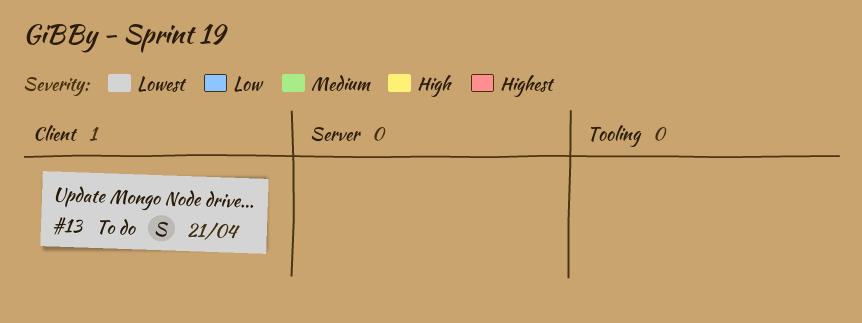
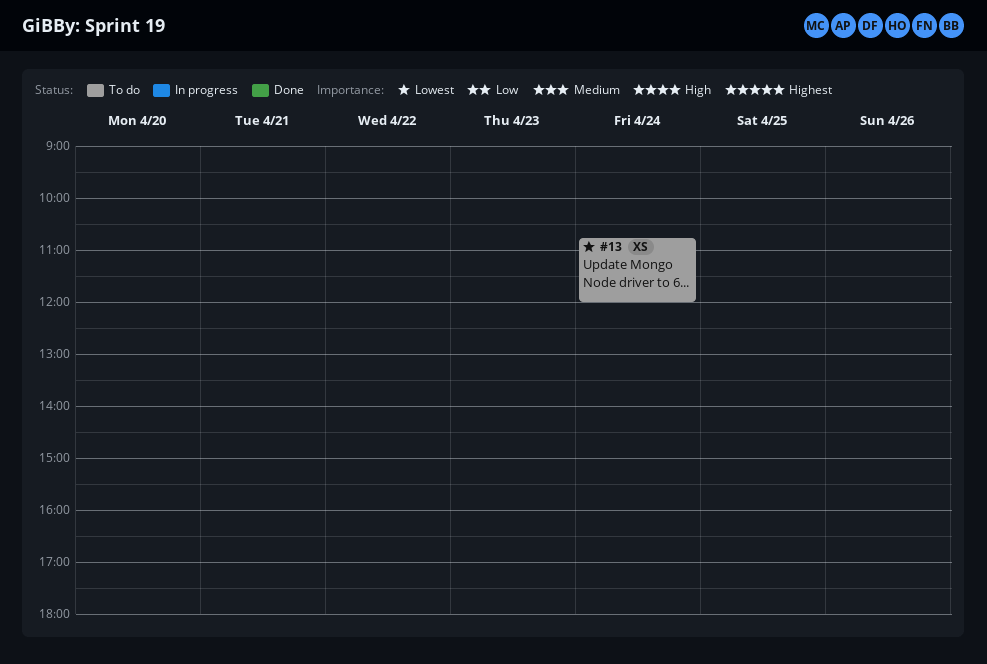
#13, estimate: S -> XS
#13, day: Apr 21 -> Apr 24

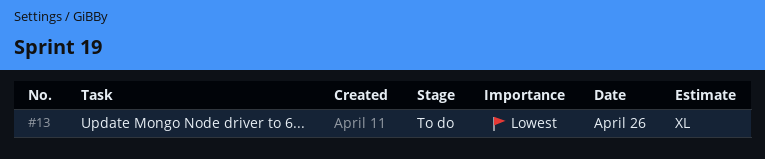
#13, estimate: XS -> XL
#13, day: Apr 24 -> Apr 26

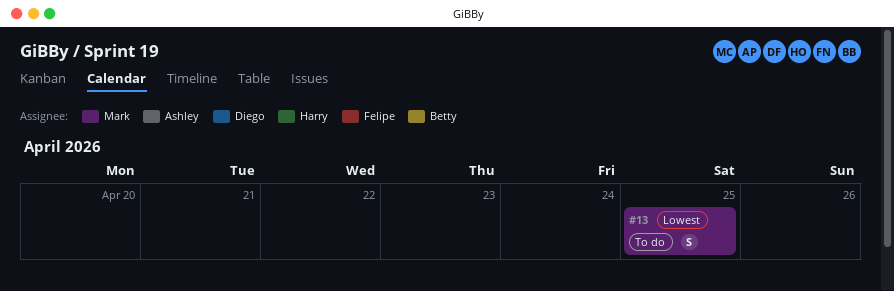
#13, estimate: XL -> S
#13, day: Apr 26 -> Apr 25

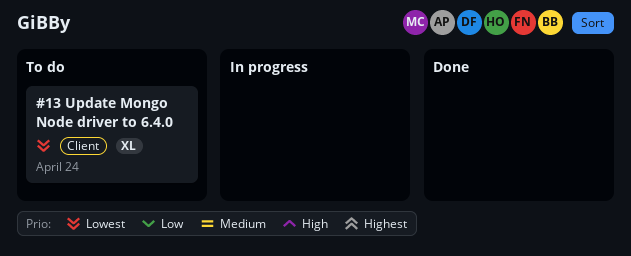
#13, estimate: S -> XL
#13, day: Apr 25 -> Apr 24

